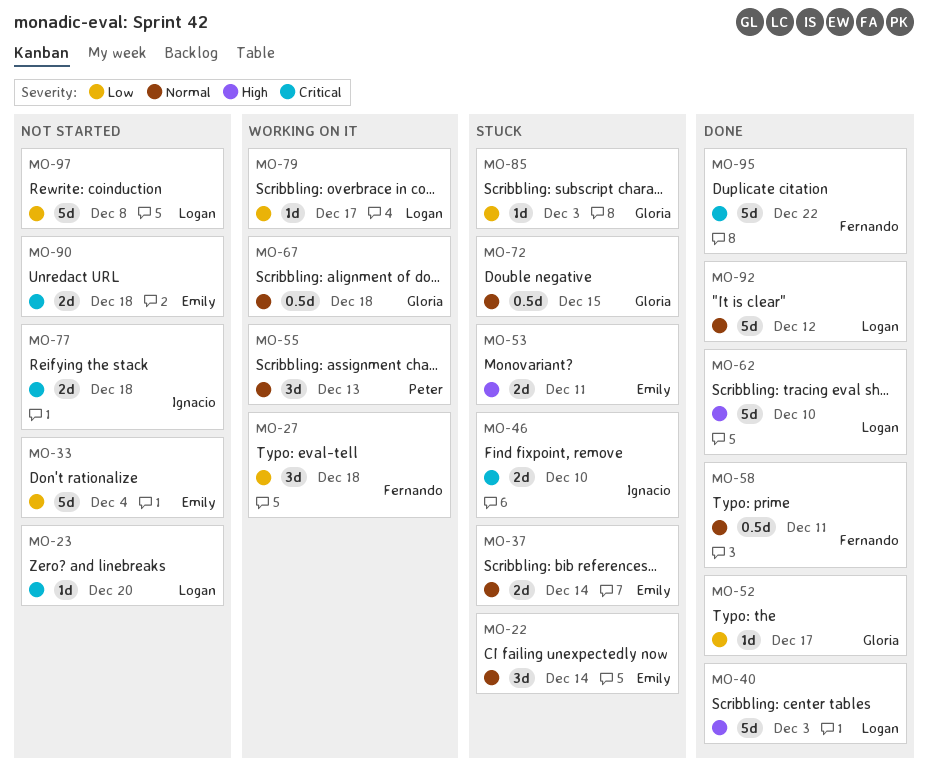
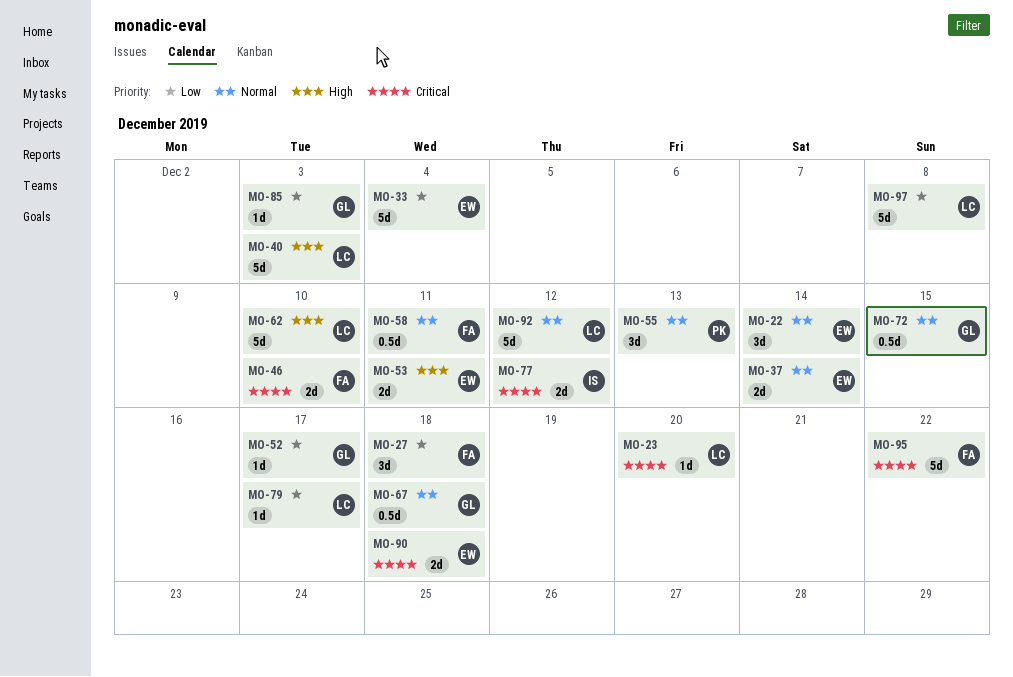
MO-46, owner: Ignacio -> Fernando
MO-77, due: Dec 18 -> Dec 12

